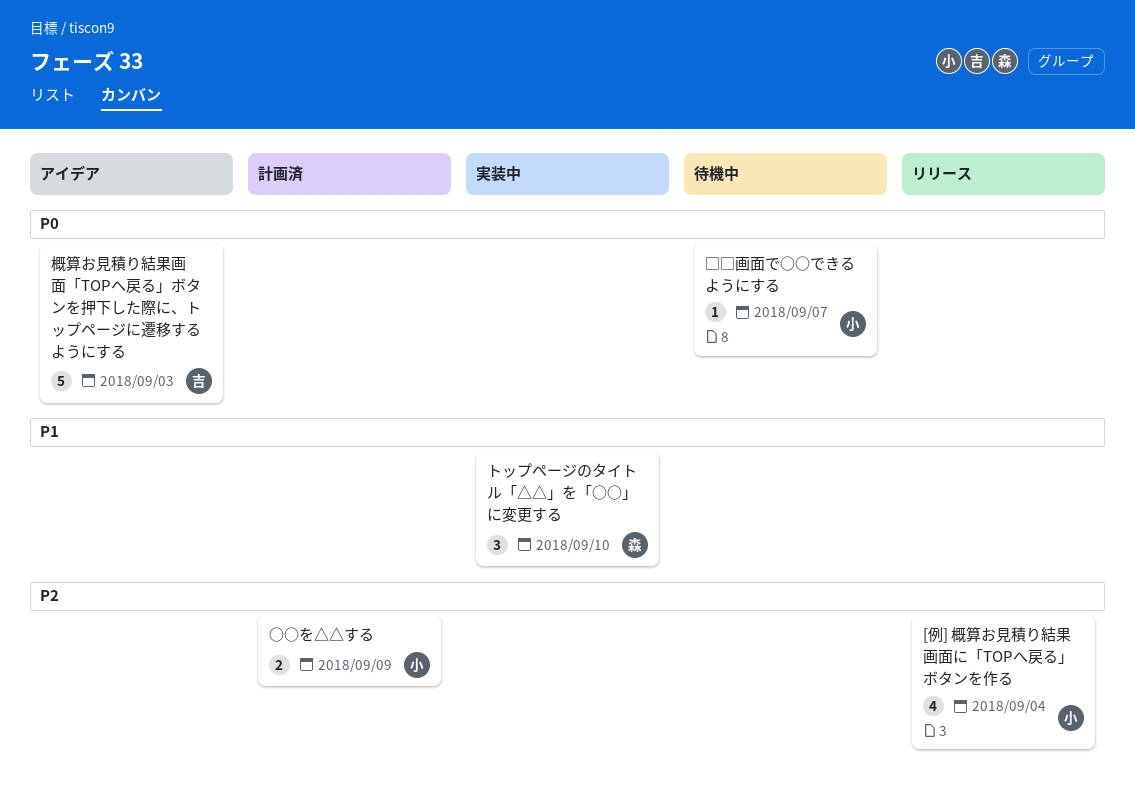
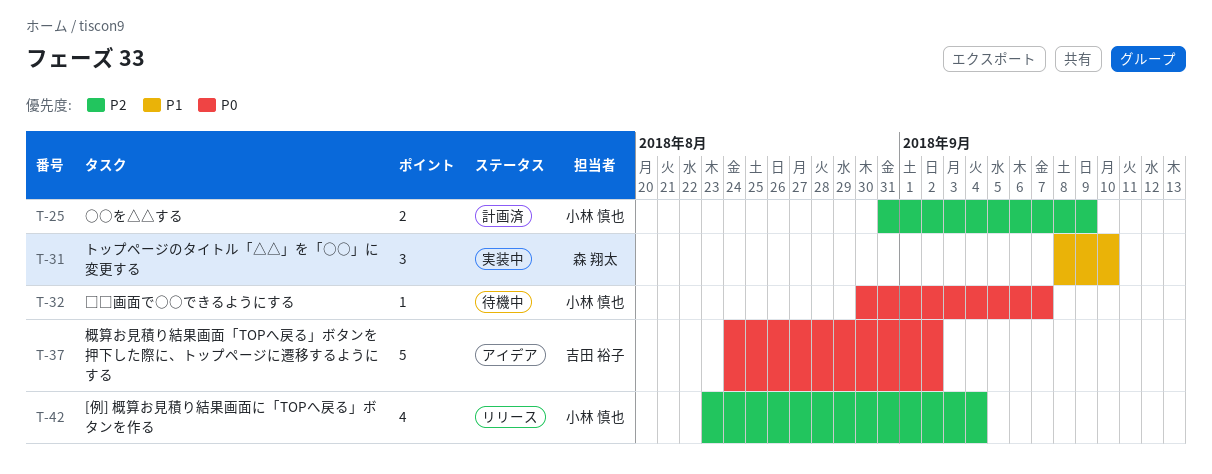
概算お見積り結果画面「TOPへ戻る」ボタンを押下した際に、トップページに遷移するようにする, due: Sep 3 -> Sep 2

